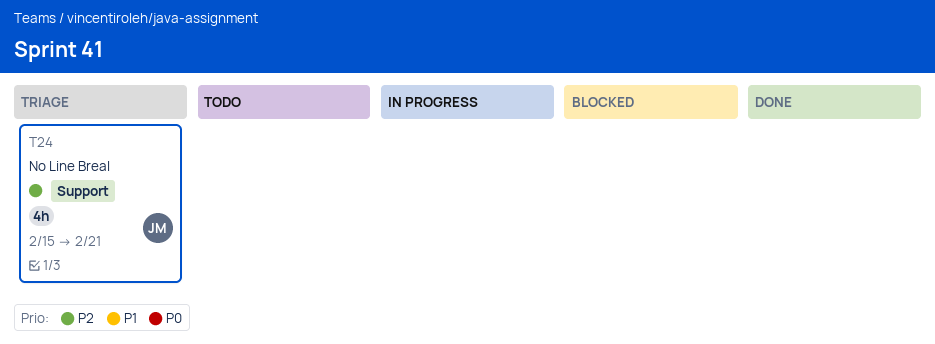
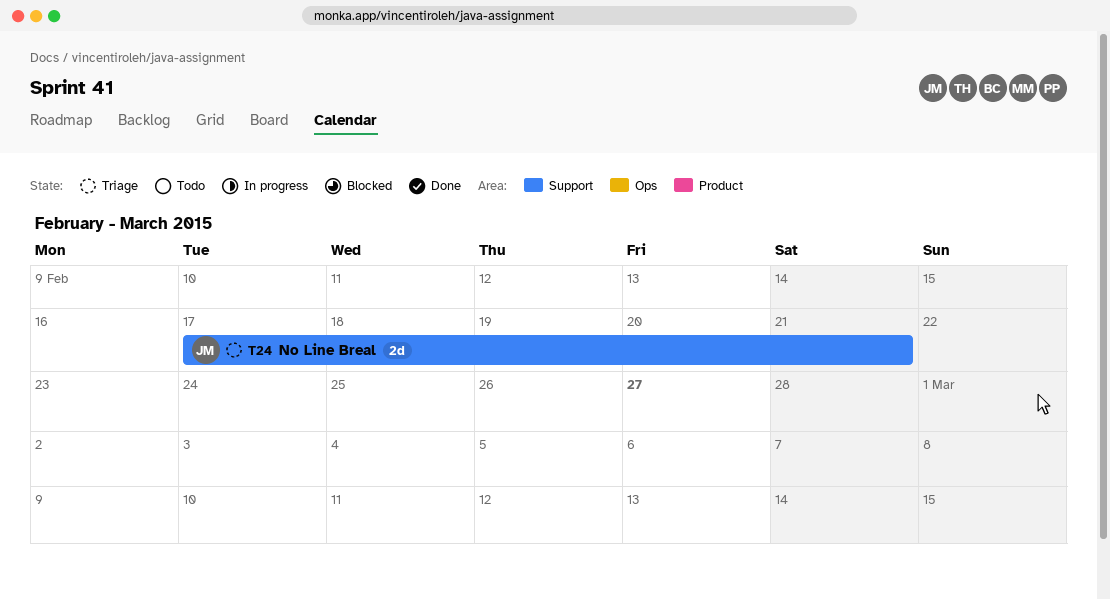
T24, estimate: 4h -> 2d
T24, start: Feb 15 -> Feb 17

